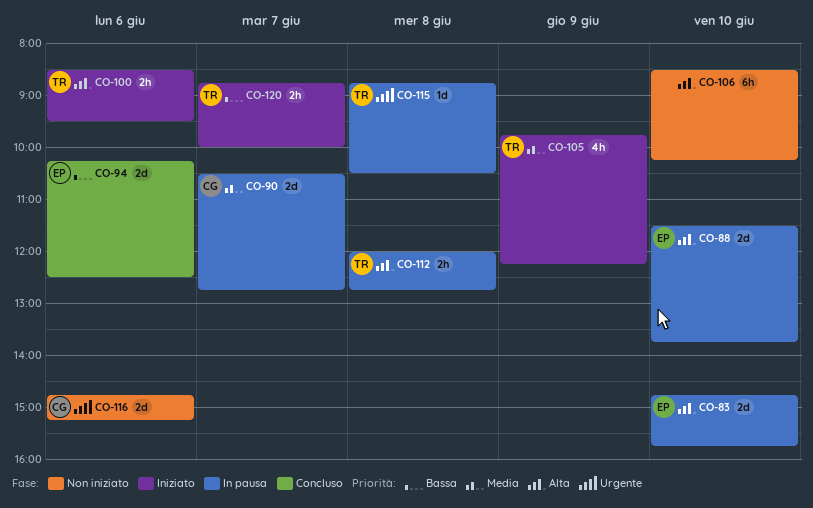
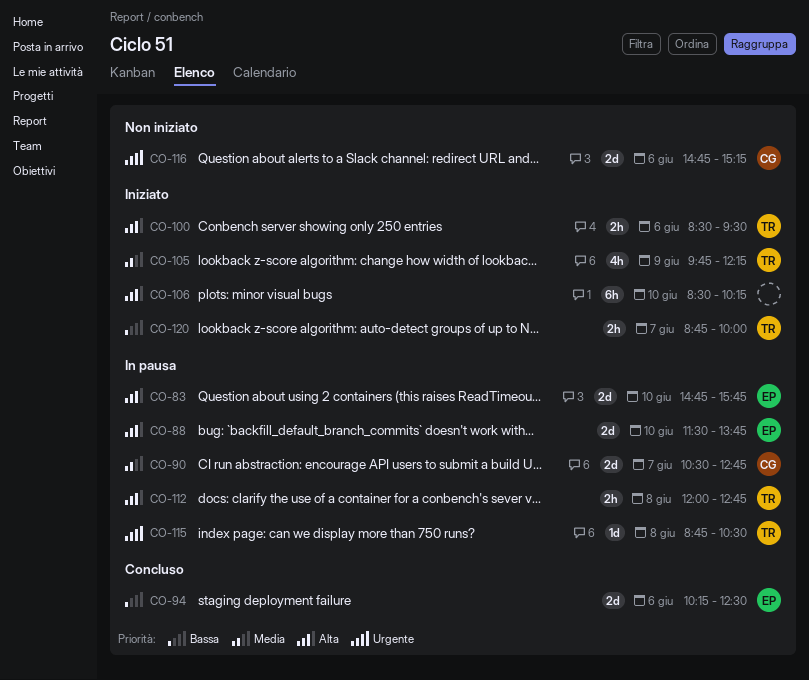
CO-106, status: Non iniziato -> Iniziato

